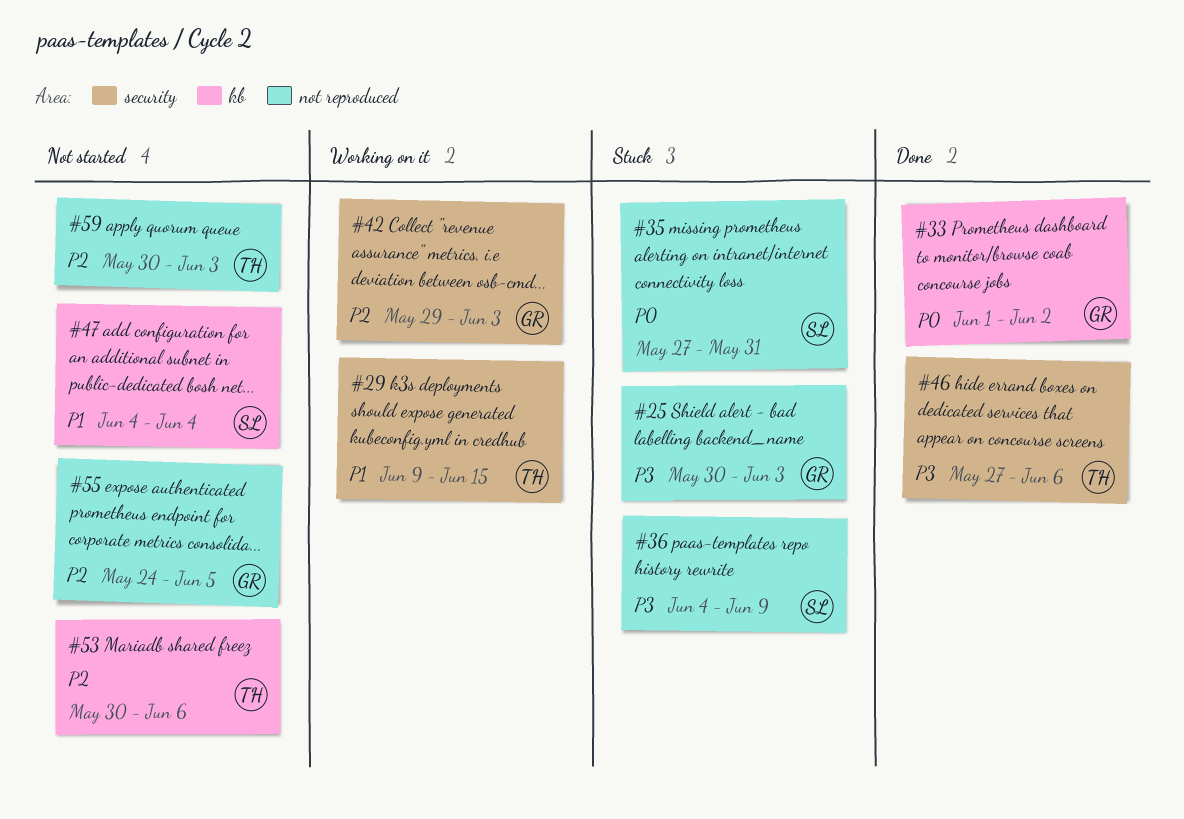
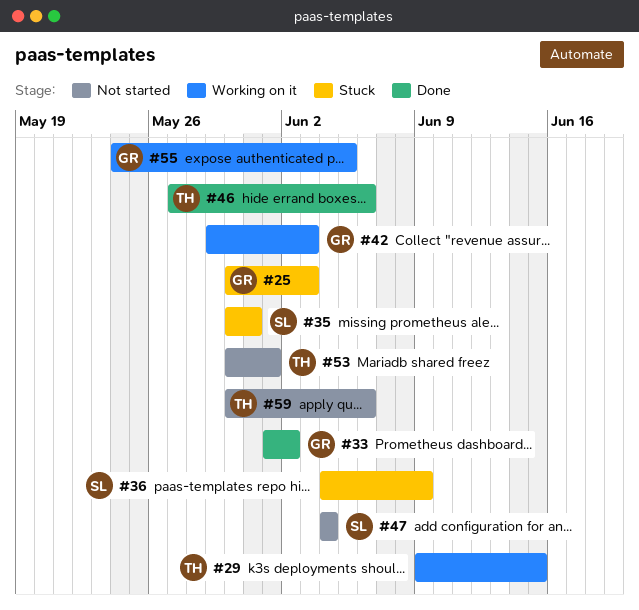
#35, start: May 27 -> May 30
#53, due: Jun 6 -> Jun 1
#55, status: Not started -> Working on it
#59, due: Jun 3 -> Jun 6

